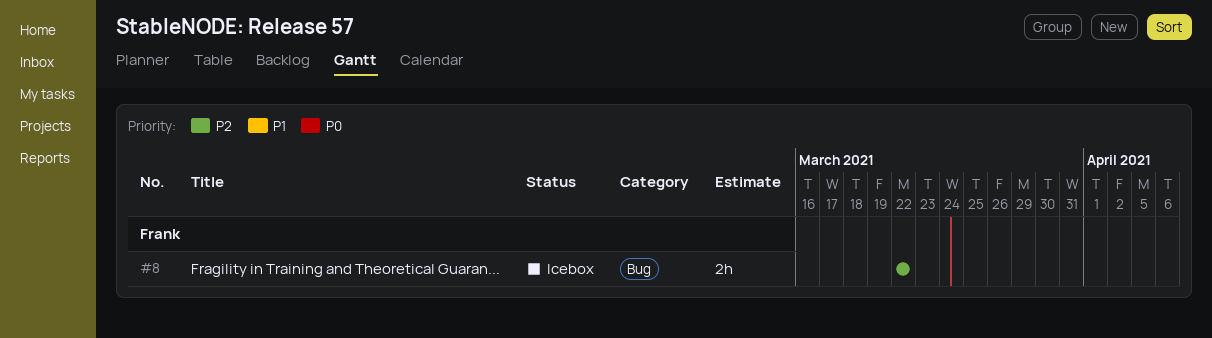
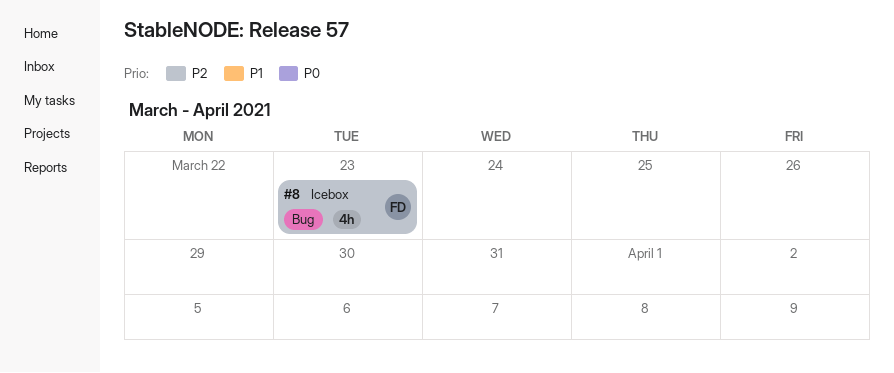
#8, estimate: 2h -> 4h
#8, due: Mar 22 -> Mar 23

